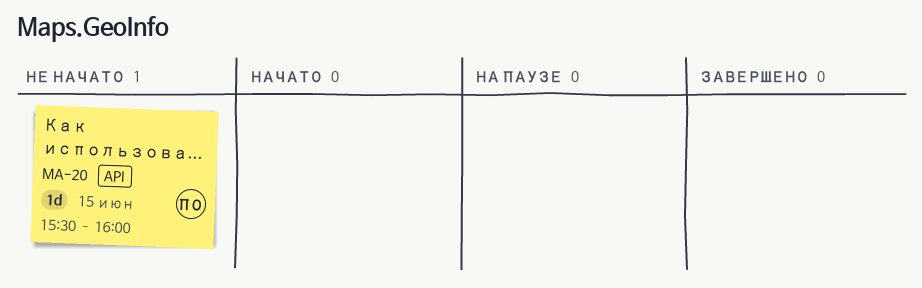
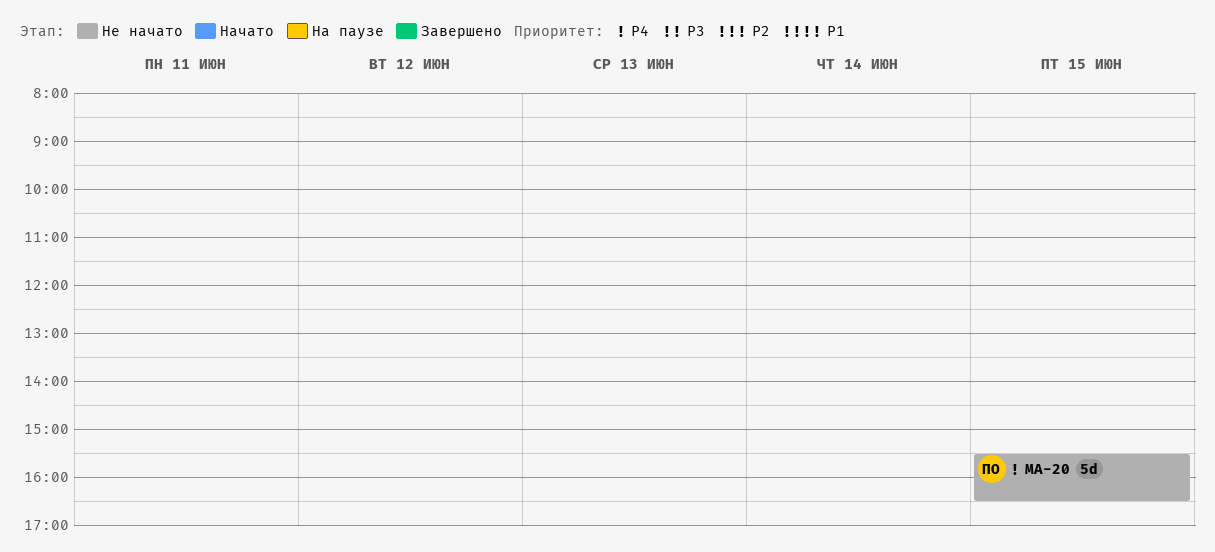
MA-20, estimate: 1d -> 5d
MA-20, ends: 16:00 -> 16:30

